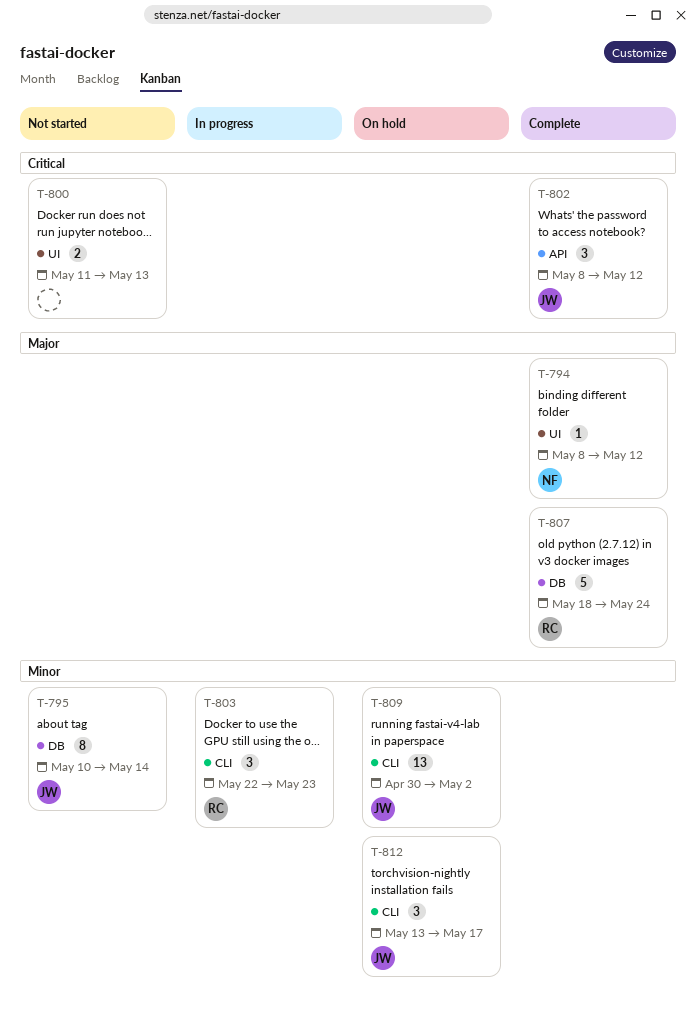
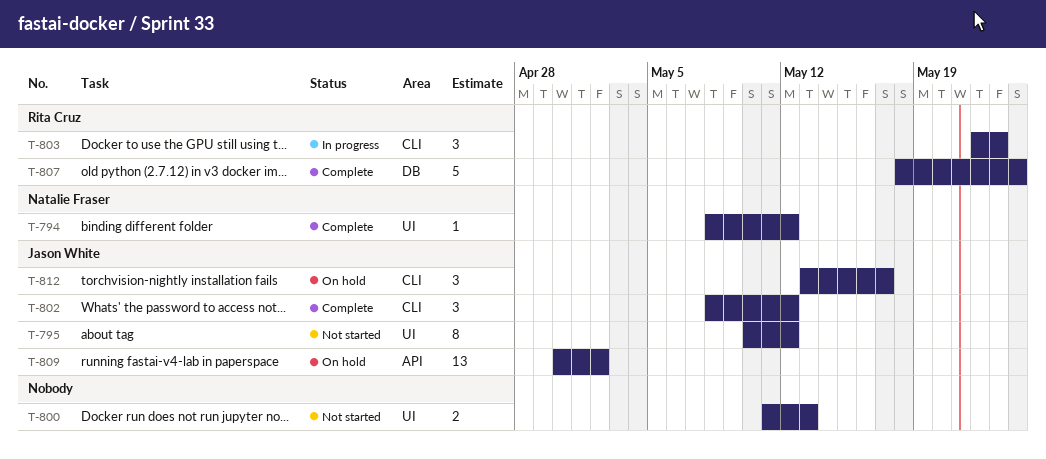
T-795, label: DB -> UI
T-795, due: May 14 -> May 12
T-802, label: API -> CLI
T-809, label: CLI -> API

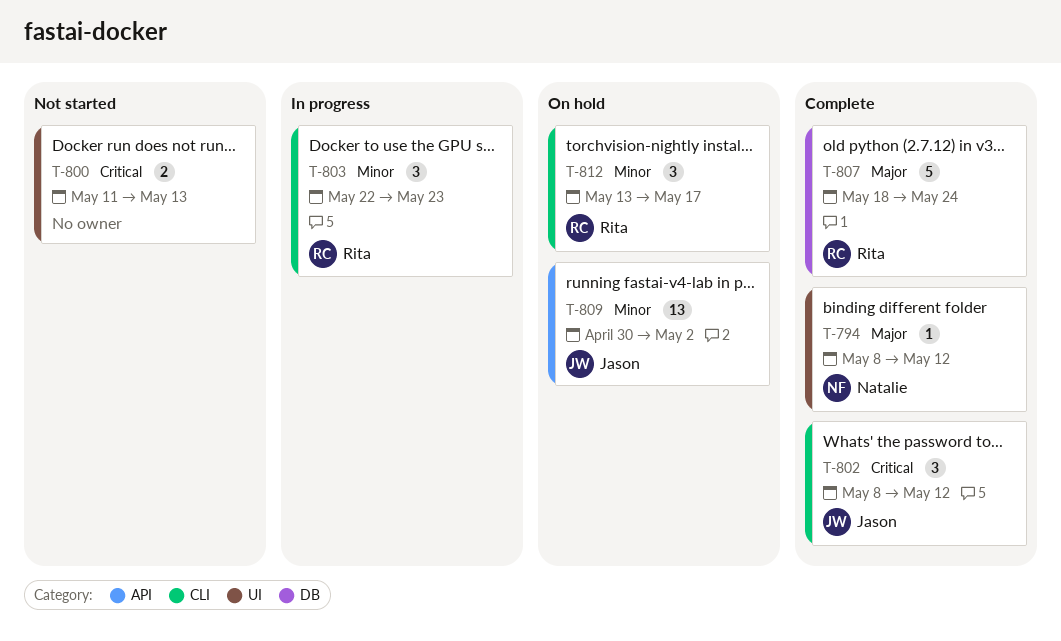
T-795: present -> none
T-812, owner: Jason White -> Rita Cruz

